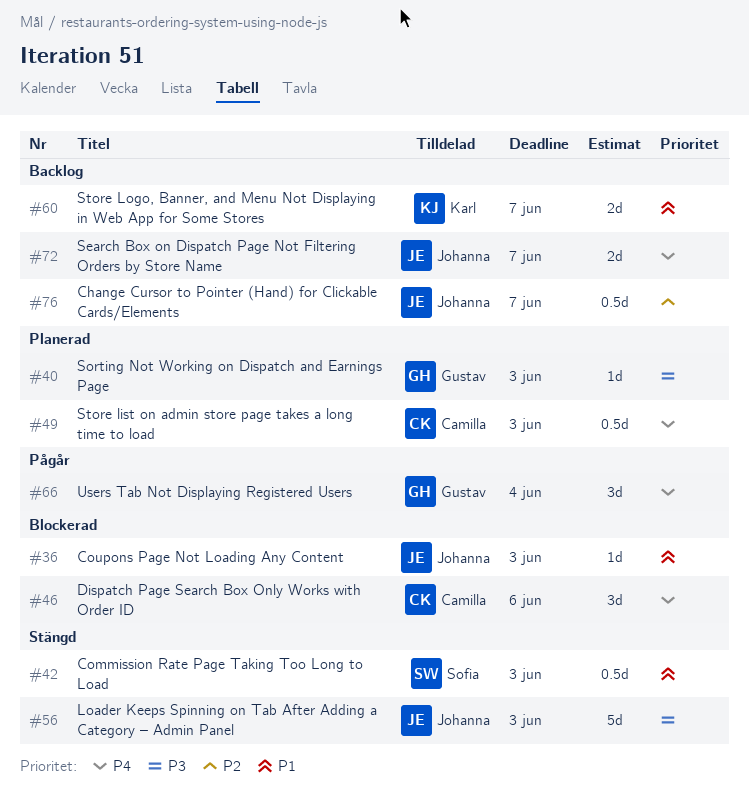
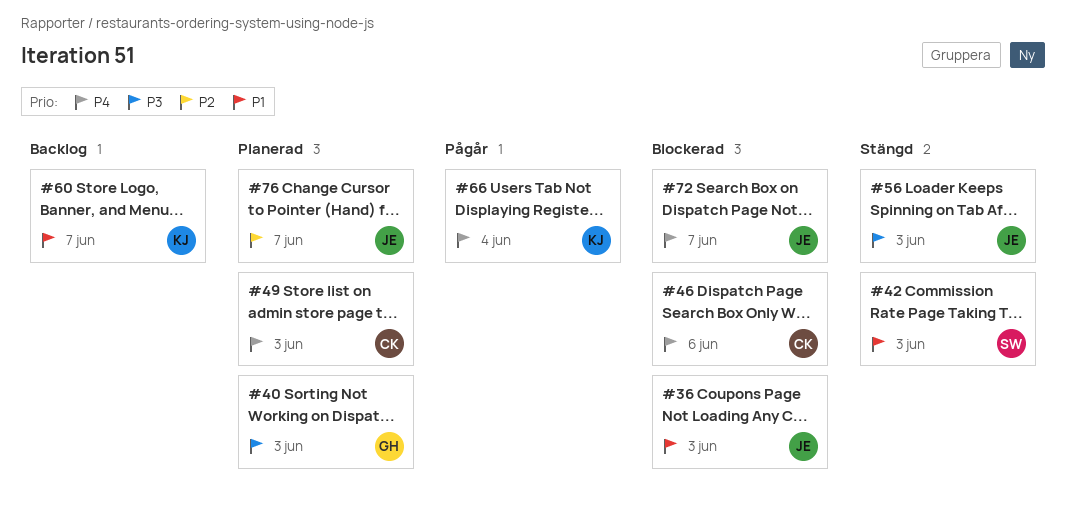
#66, owner: Gustav -> Karl
#72, status: Backlog -> Blockerad
#76, status: Backlog -> Planerad

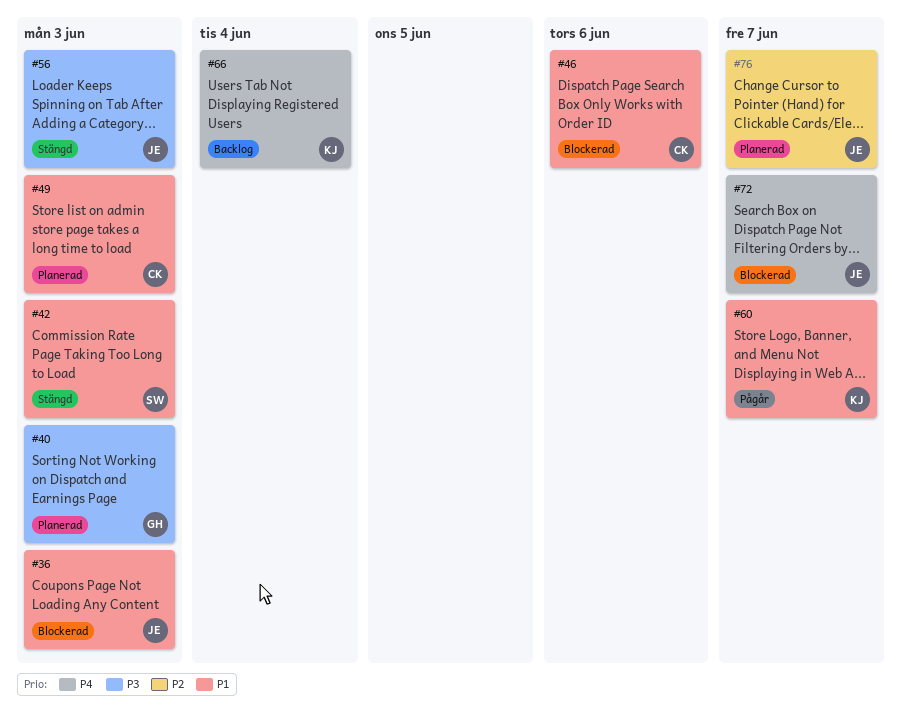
#46, priority: P4 -> P1
#49, priority: P4 -> P1
#60, status: Backlog -> Pågår
#66, status: Pågår -> Backlog

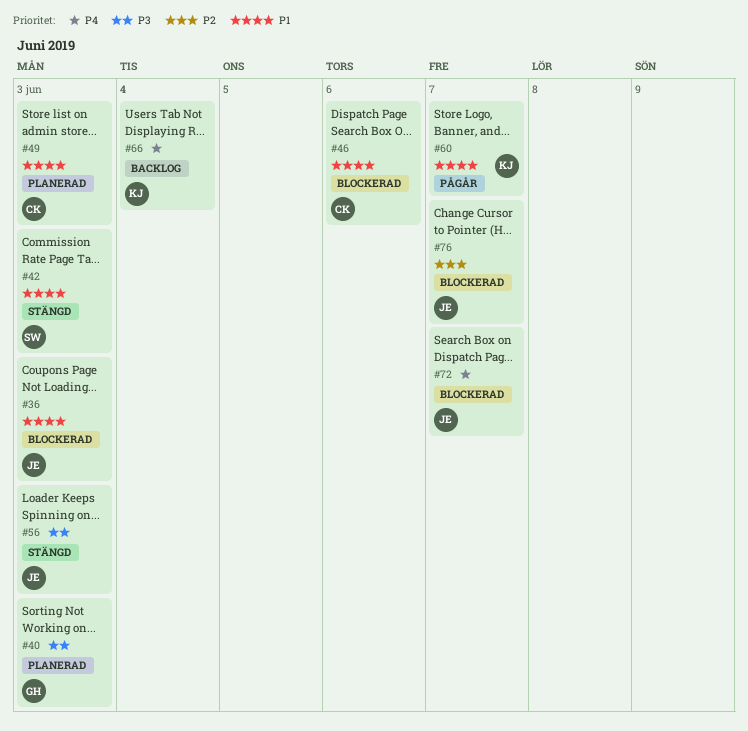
#76, status: Planerad -> Blockerad

